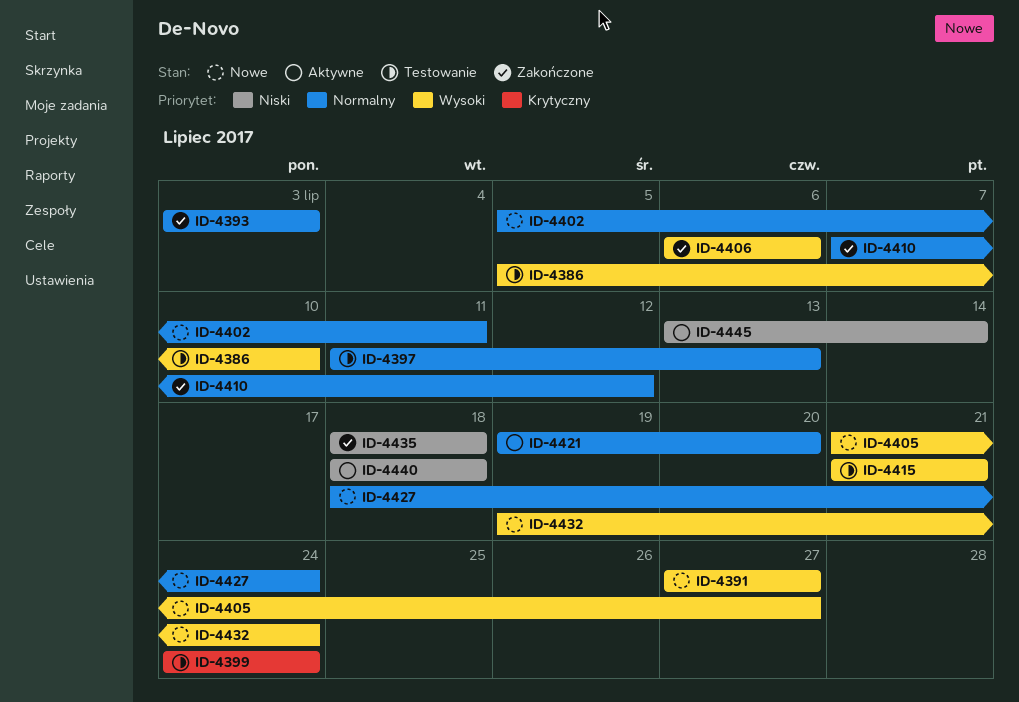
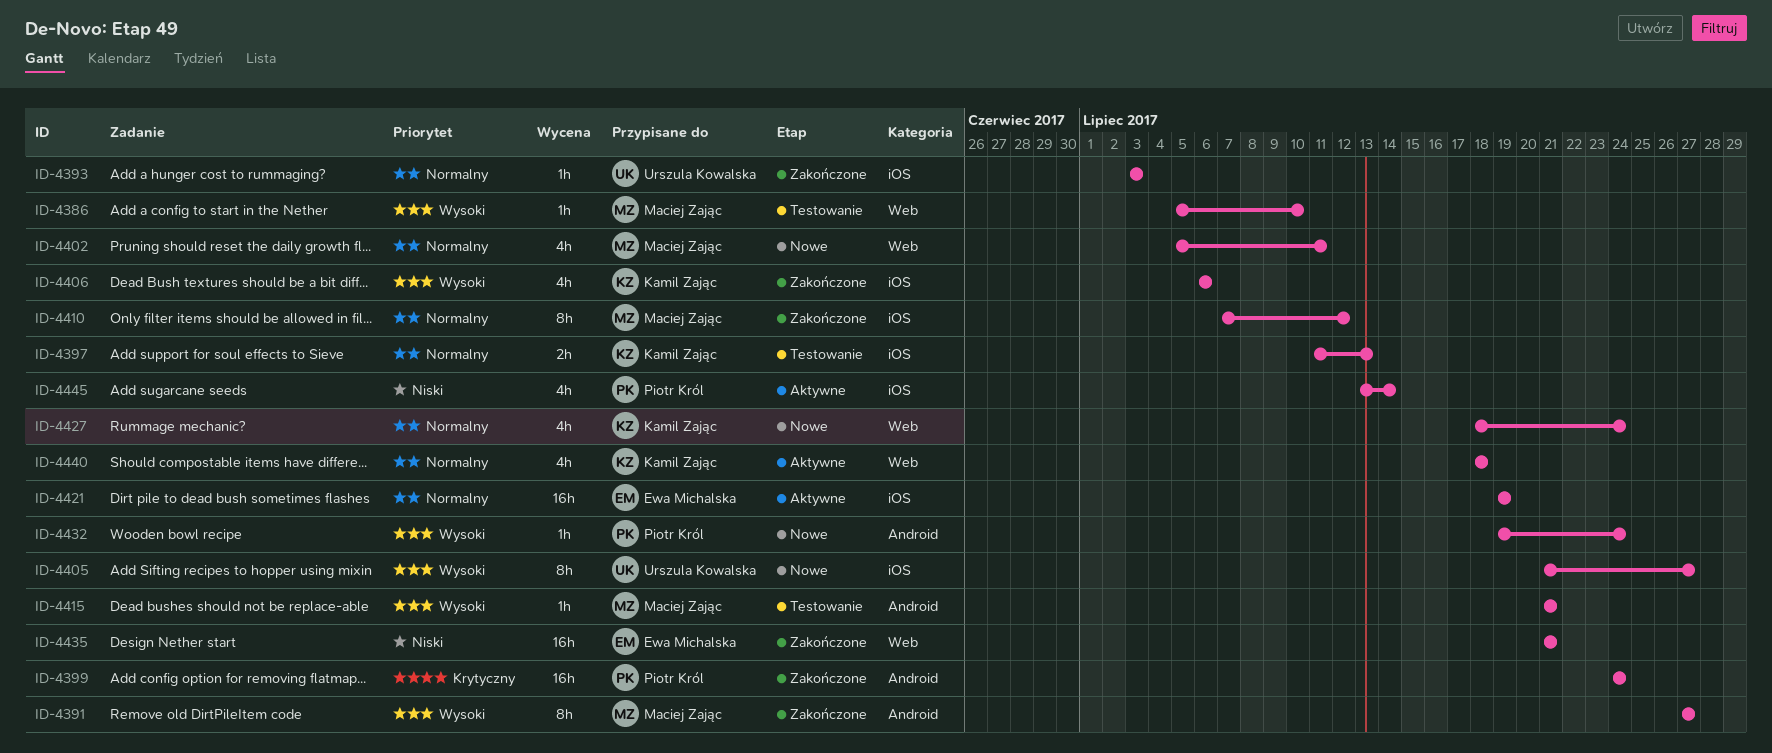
ID-4391, status: Nowe -> Zakończone
ID-4399, status: Testowanie -> Zakończone
ID-4421, due: Jul 20 -> Jul 19
ID-4435, start: Jul 18 -> Jul 21
ID-4435, due: Jul 18 -> Jul 21
ID-4440, priority: Niski -> Normalny

